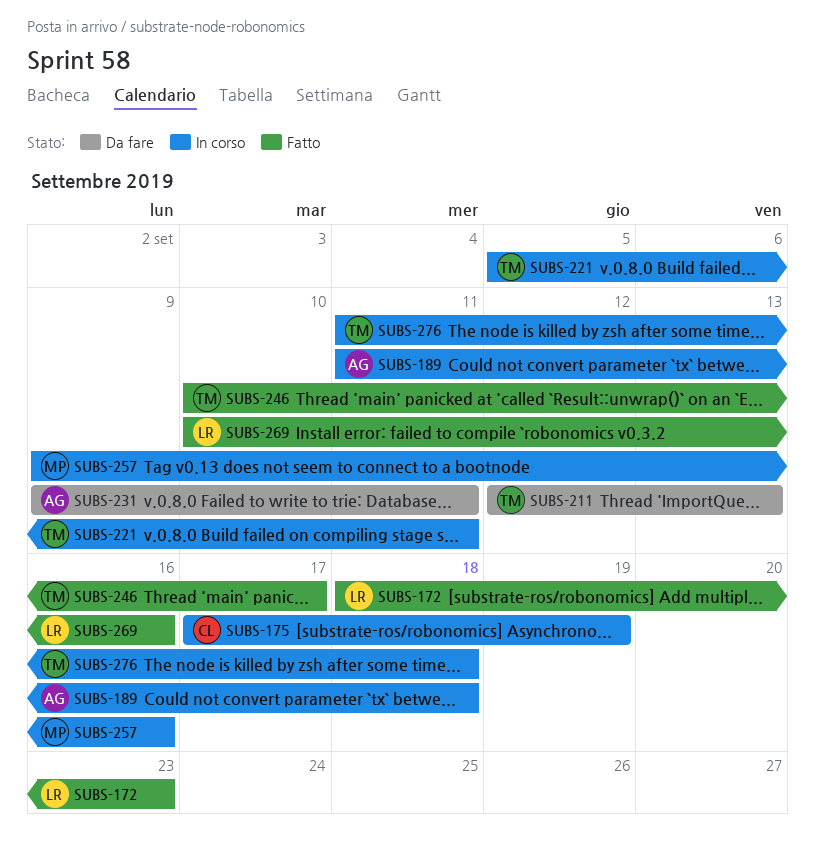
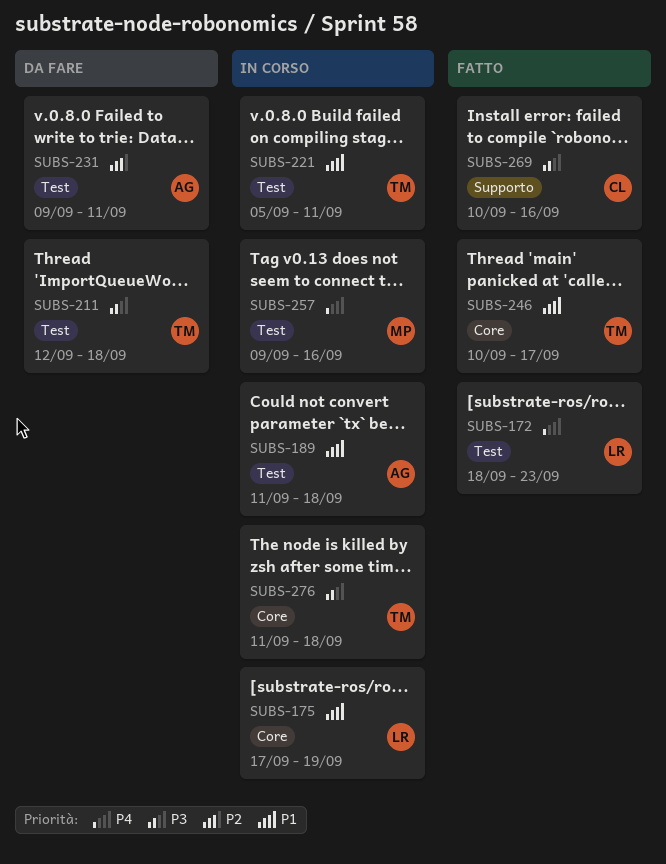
SUBS-175, owner: CL -> LR
SUBS-211, due: Sep 13 -> Sep 18
SUBS-269, owner: LR -> CL

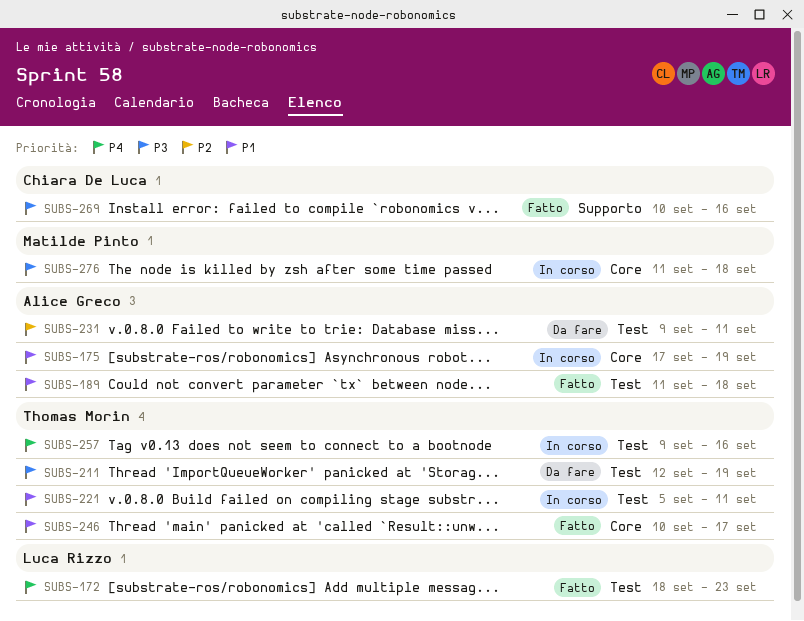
SUBS-175, owner: Luca Rizzo -> Alice Greco
SUBS-189, status: In corso -> Fatto
SUBS-211, due: Sep 18 -> Sep 19
SUBS-257, owner: Matilde Pinto -> Thomas Morin
SUBS-276, owner: Thomas Morin -> Matilde Pinto

